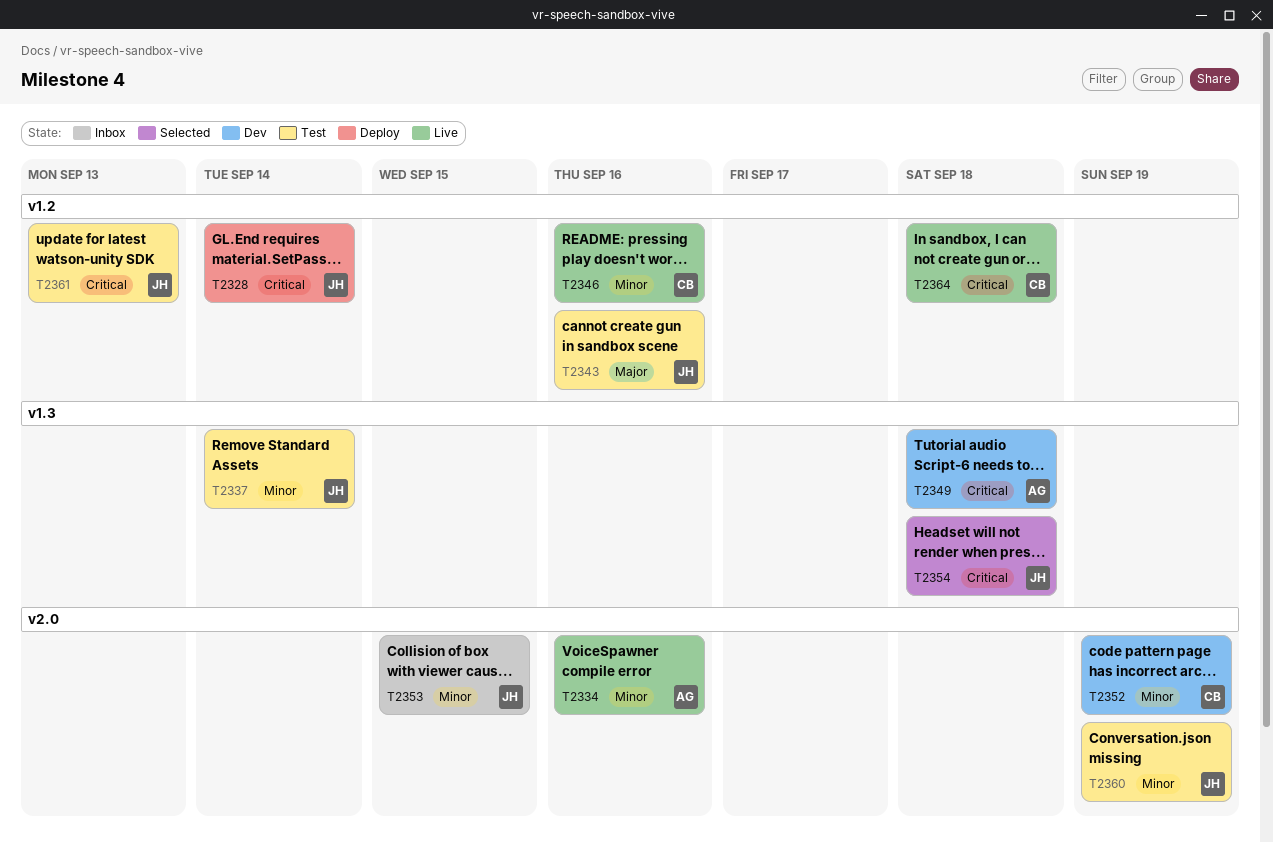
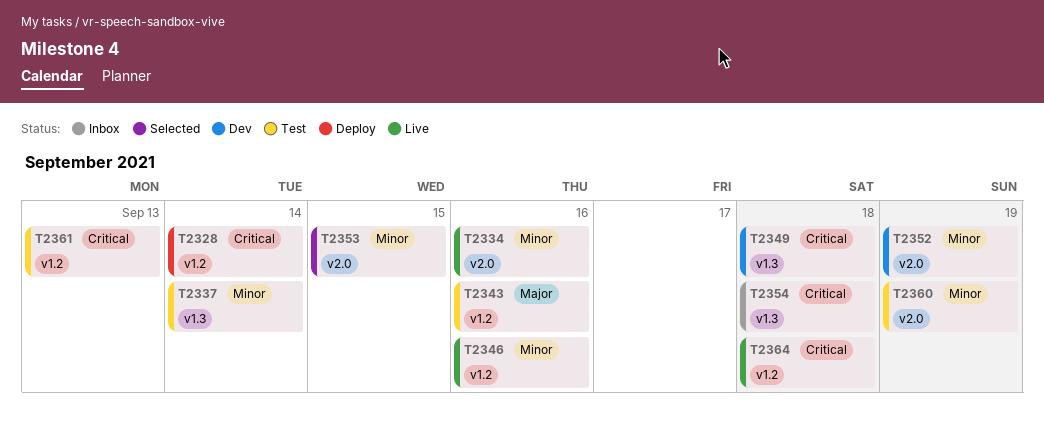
T2353, status: Inbox -> Selected
T2354, status: Selected -> Inbox

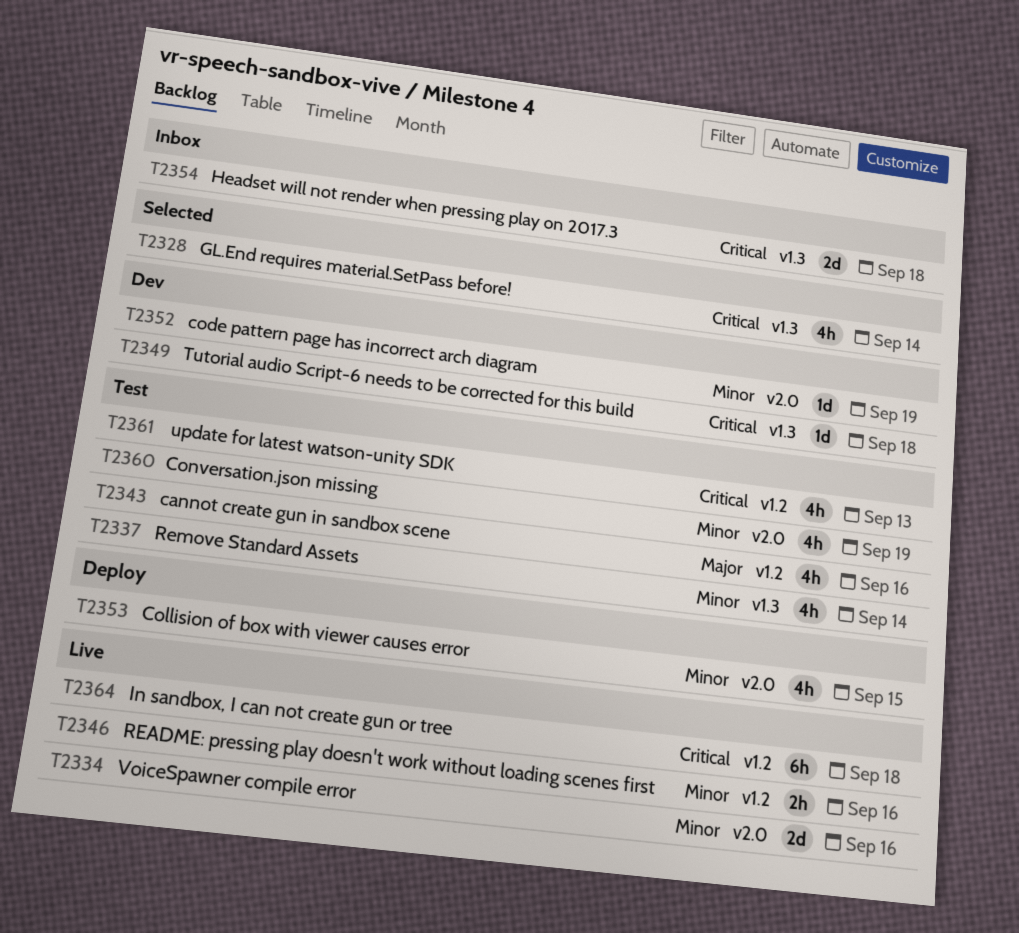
T2328, status: Deploy -> Selected
T2328, label: v1.2 -> v1.3
T2353, status: Selected -> Deploy

